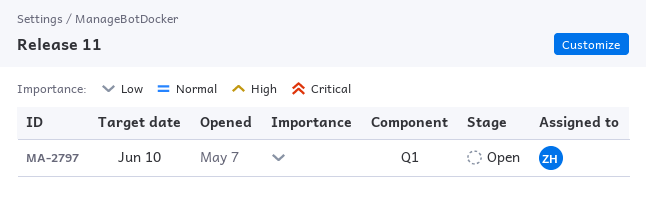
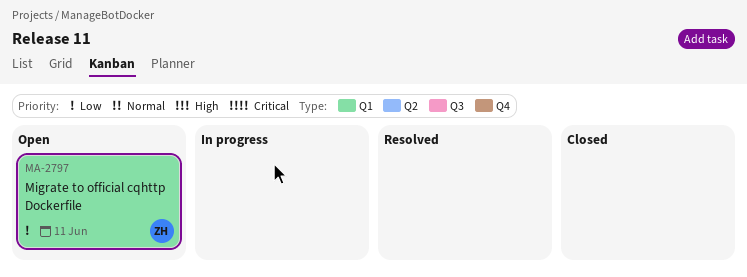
MA-2797, due: Jun 10 -> Jun 11

